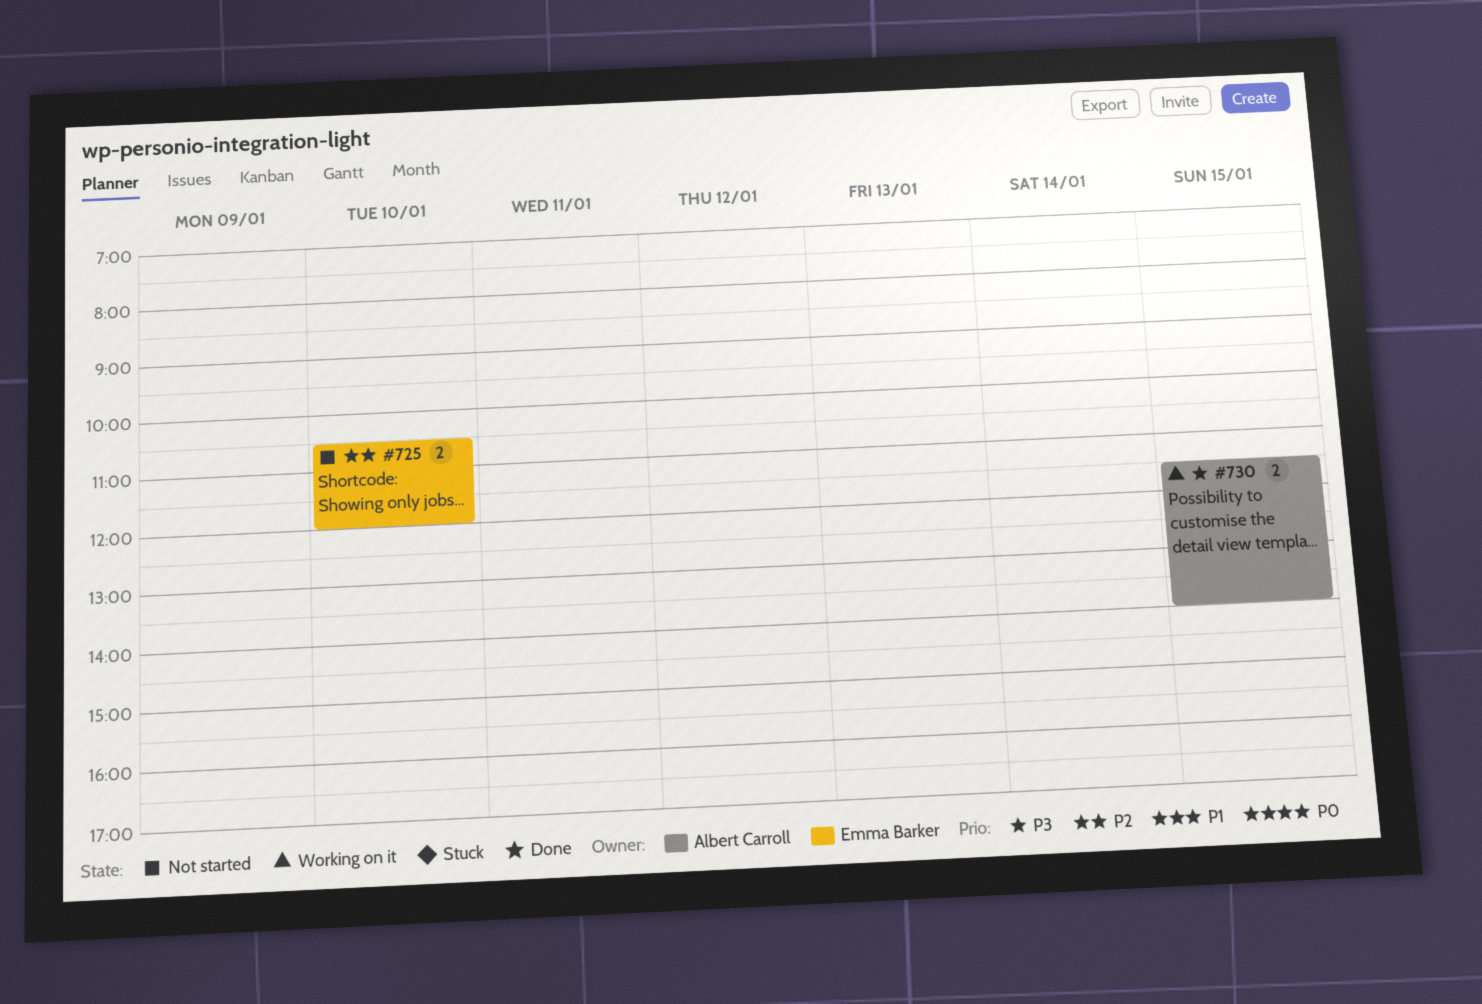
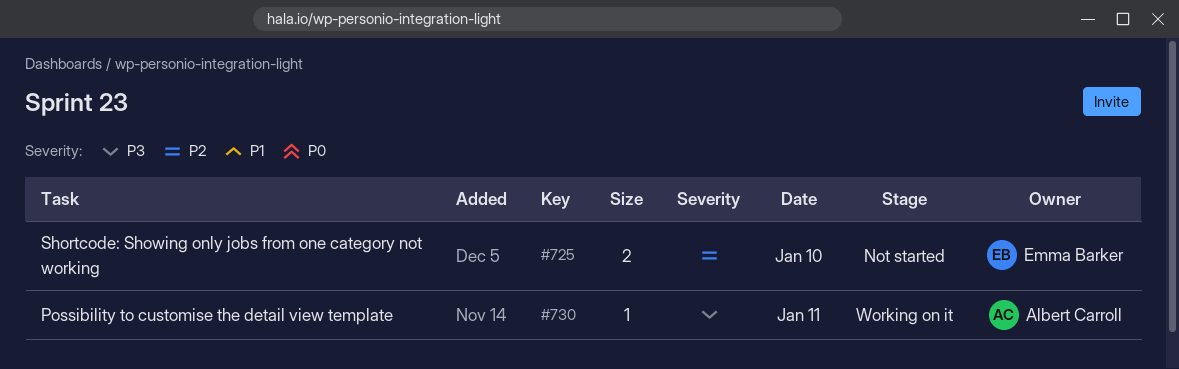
#730, estimate: 2 -> 1
#730, day: Jan 15 -> Jan 11

